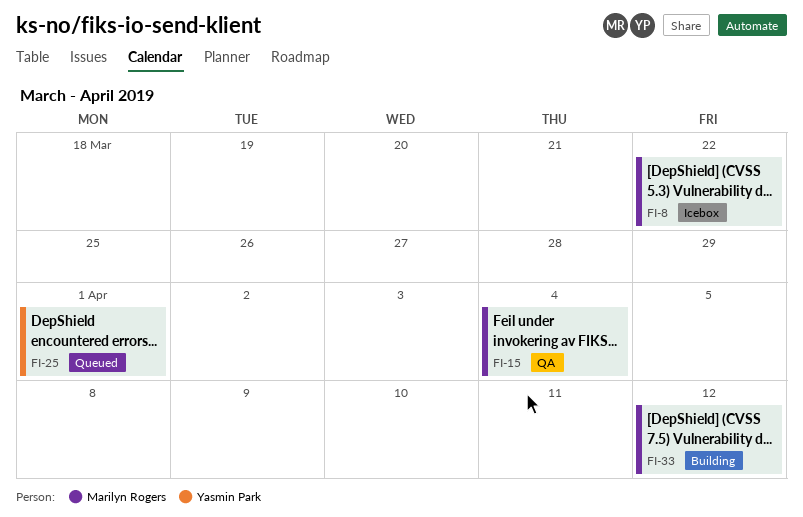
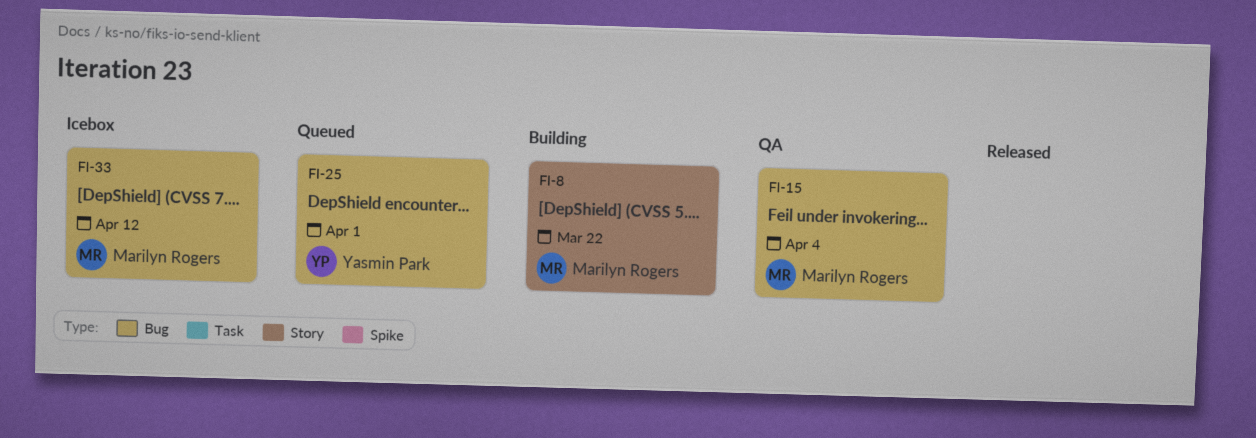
FI-8, status: Icebox -> Building
FI-33, status: Building -> Icebox

